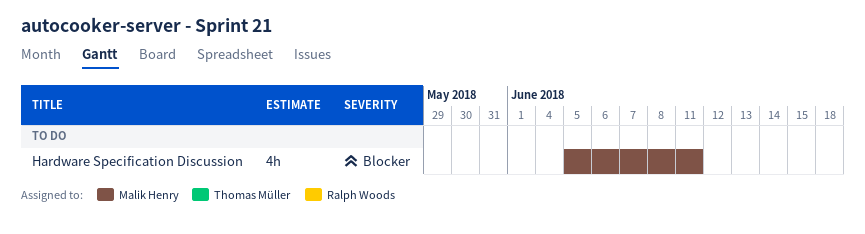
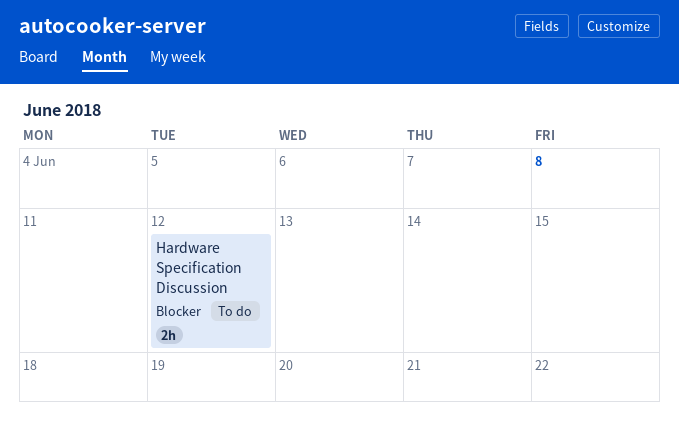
Hardware Specification Discussion, estimate: 4h -> 2h
Hardware Specification Discussion, due: Jun 11 -> Jun 12

